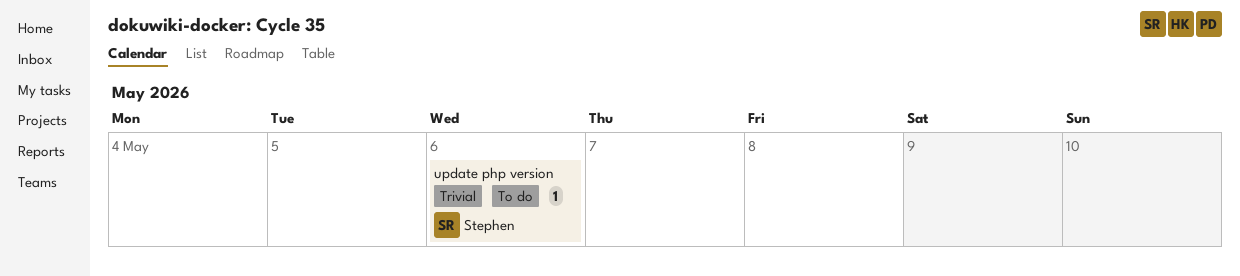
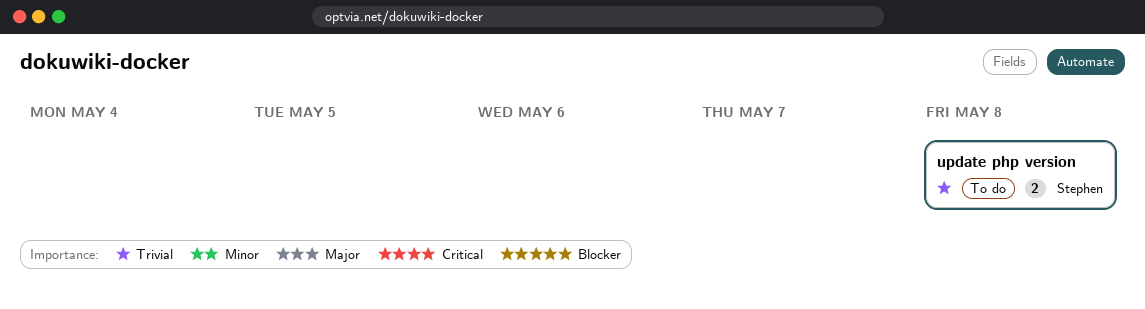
update php version, estimate: 1 -> 2
update php version, due: May 6 -> May 8

